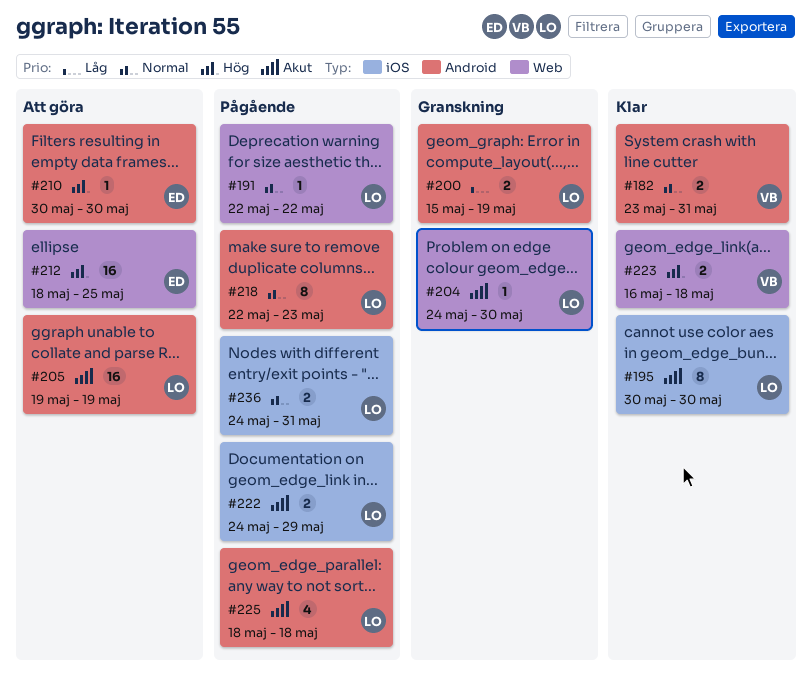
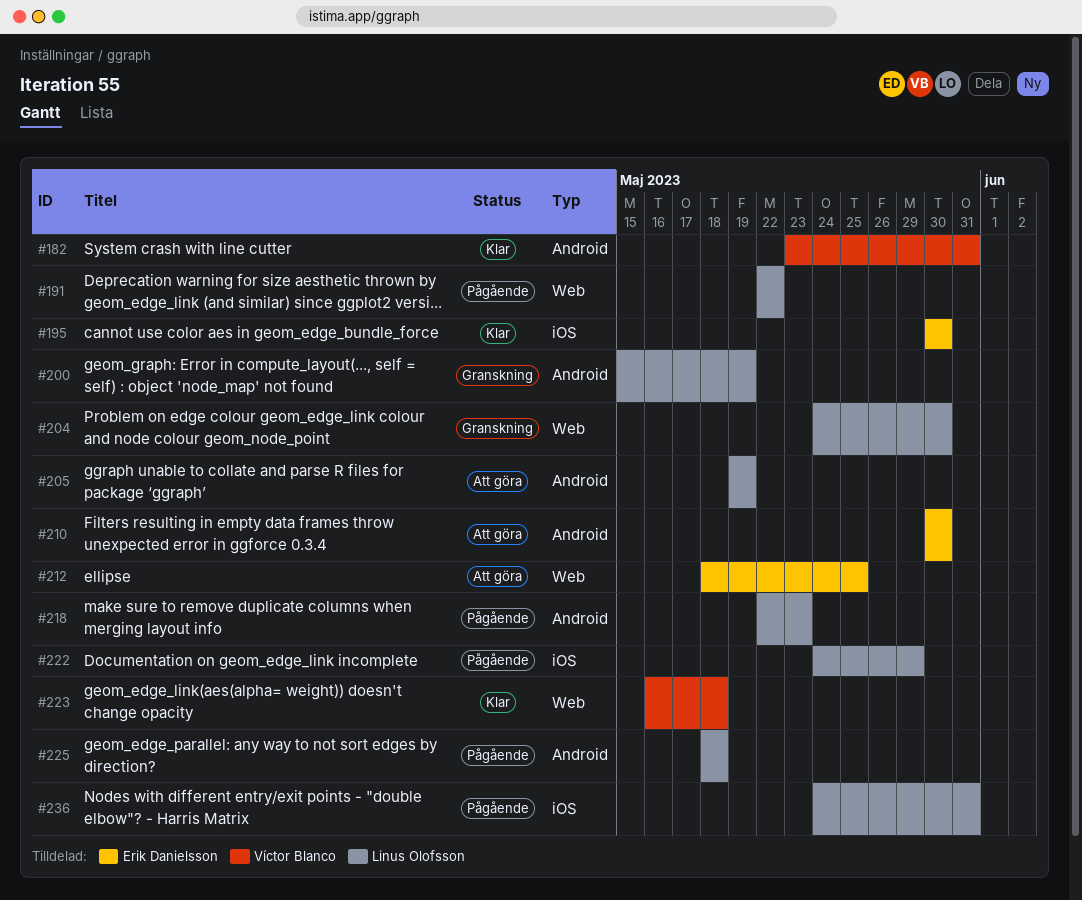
#195, owner: Linus Olofsson -> Erik Danielsson

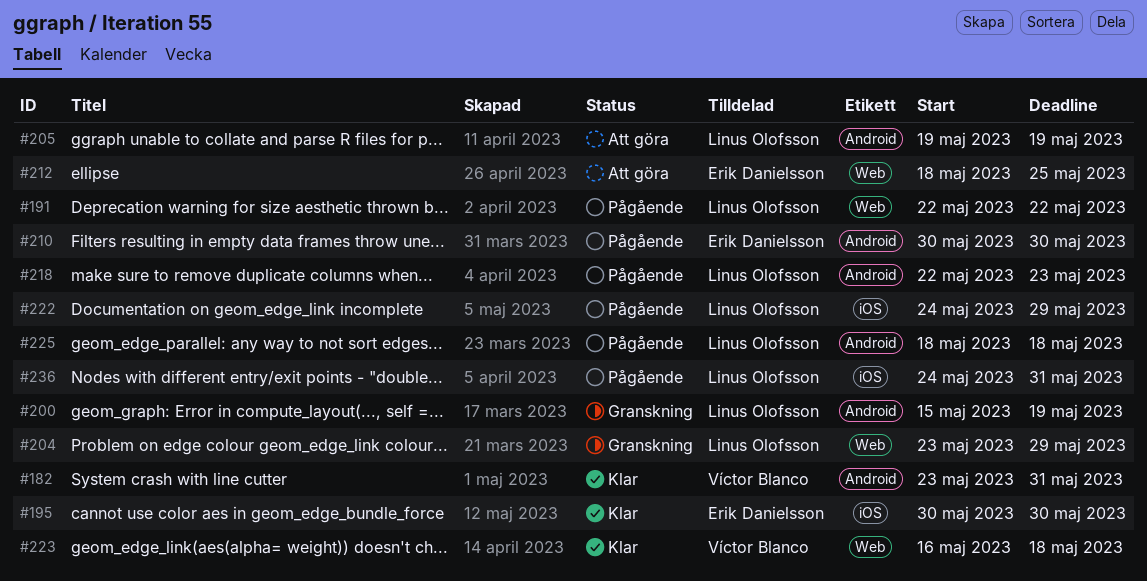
#204, start: May 24 -> May 23
#204, due: May 30 -> May 29
#210, status: Att göra -> Pågående

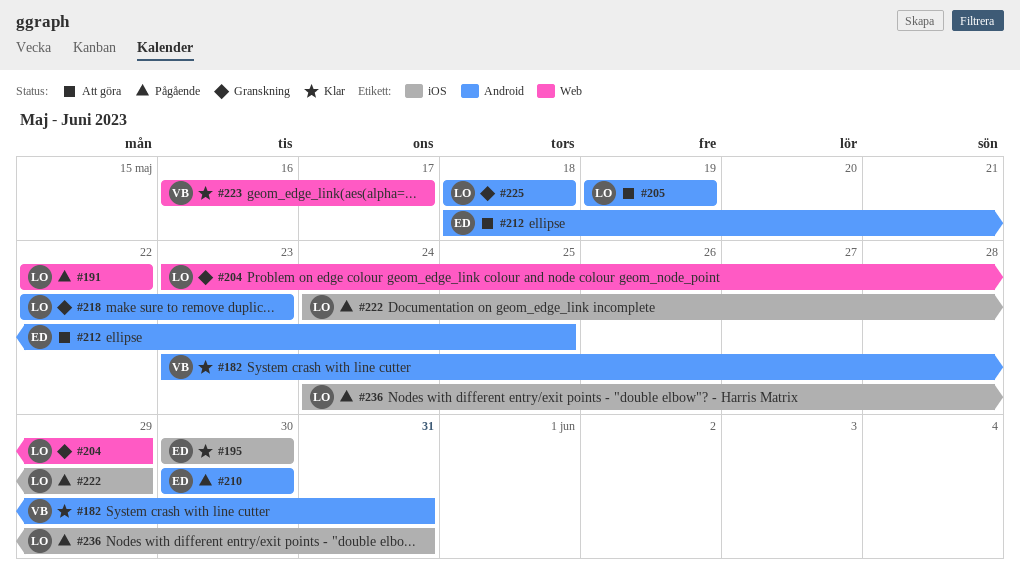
#200: present -> none
#212, label: Web -> Android
#218, status: Pågående -> Granskning
#223, due: May 18 -> May 17
#225, status: Pågående -> Granskning

